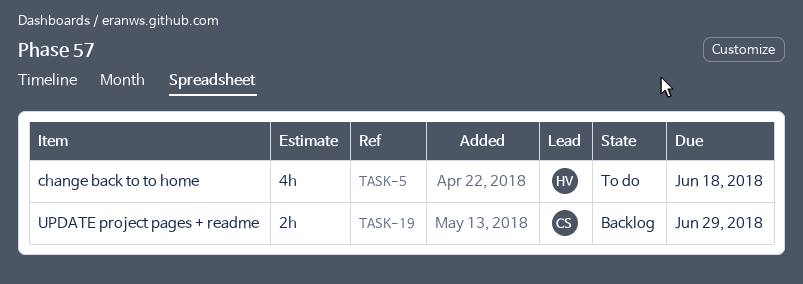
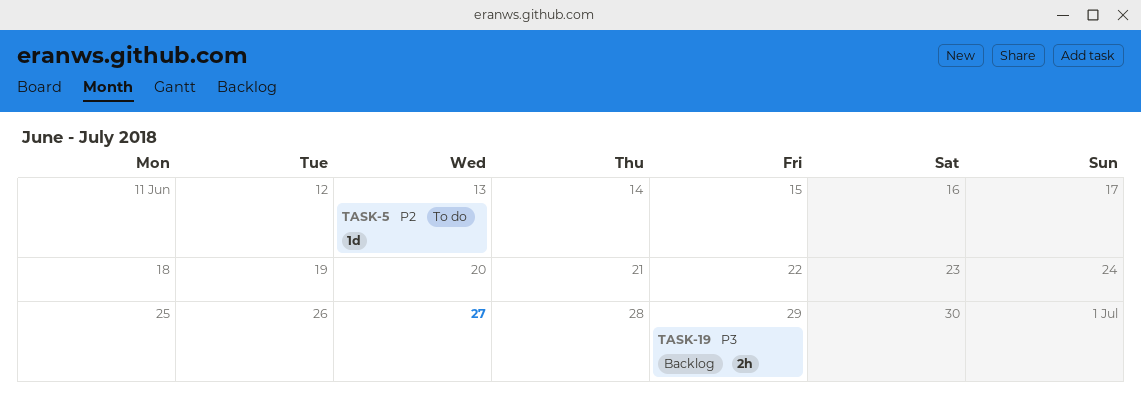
TASK-5, estimate: 4h -> 1d
TASK-5, due: Jun 18 -> Jun 13

